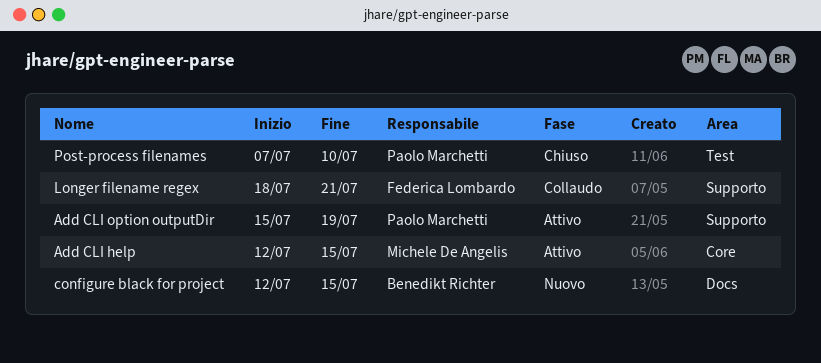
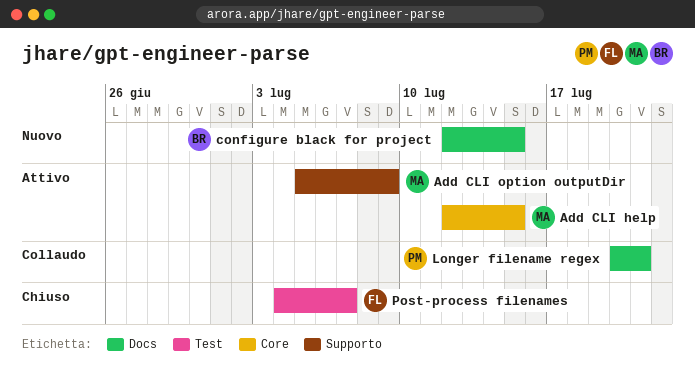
Add CLI option outputDir, owner: Paolo Marchetti -> Michele De Angelis
Add CLI option outputDir, start: Jul 15 -> Jul 5
Add CLI option outputDir, due: Jul 19 -> Jul 9
Longer filename regex, owner: Federica Lombardo -> Paolo Marchetti
Longer filename regex, label: Supporto -> Docs
Longer filename regex, start: Jul 18 -> Jul 20
Post-process filenames, owner: Paolo Marchetti -> Federica Lombardo
Post-process filenames, start: Jul 7 -> Jul 4
Post-process filenames, due: Jul 10 -> Jul 7

